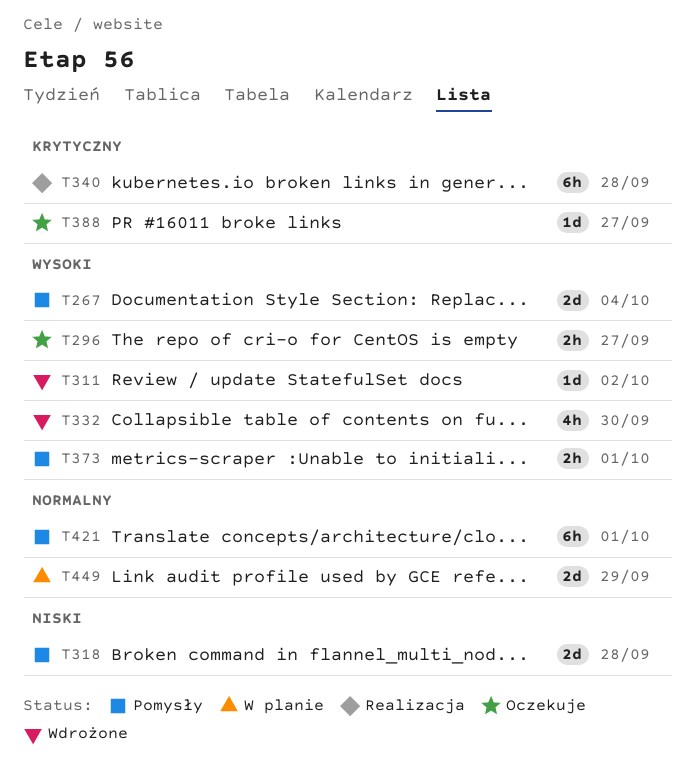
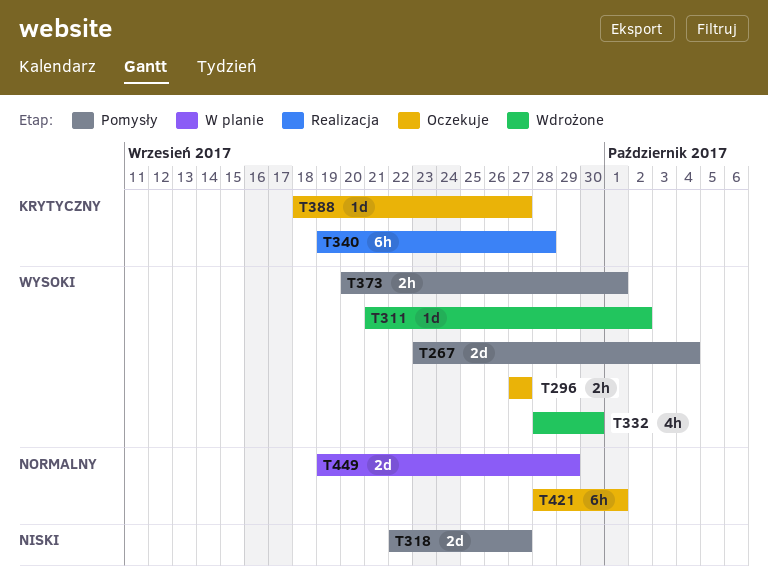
T318, due: Sep 28 -> Sep 27
T421, status: Pomysły -> Oczekuje

